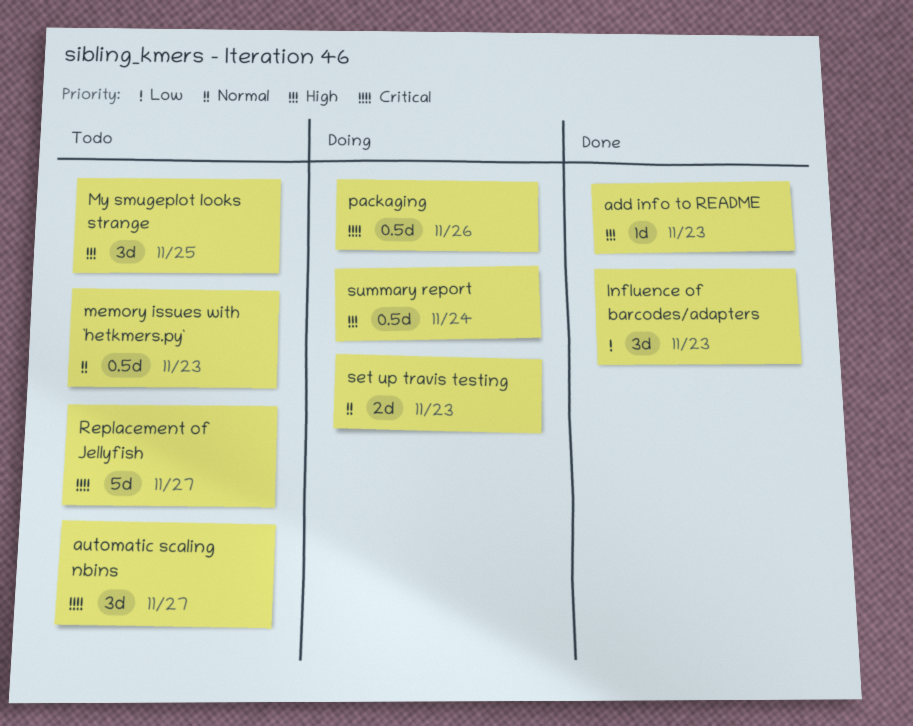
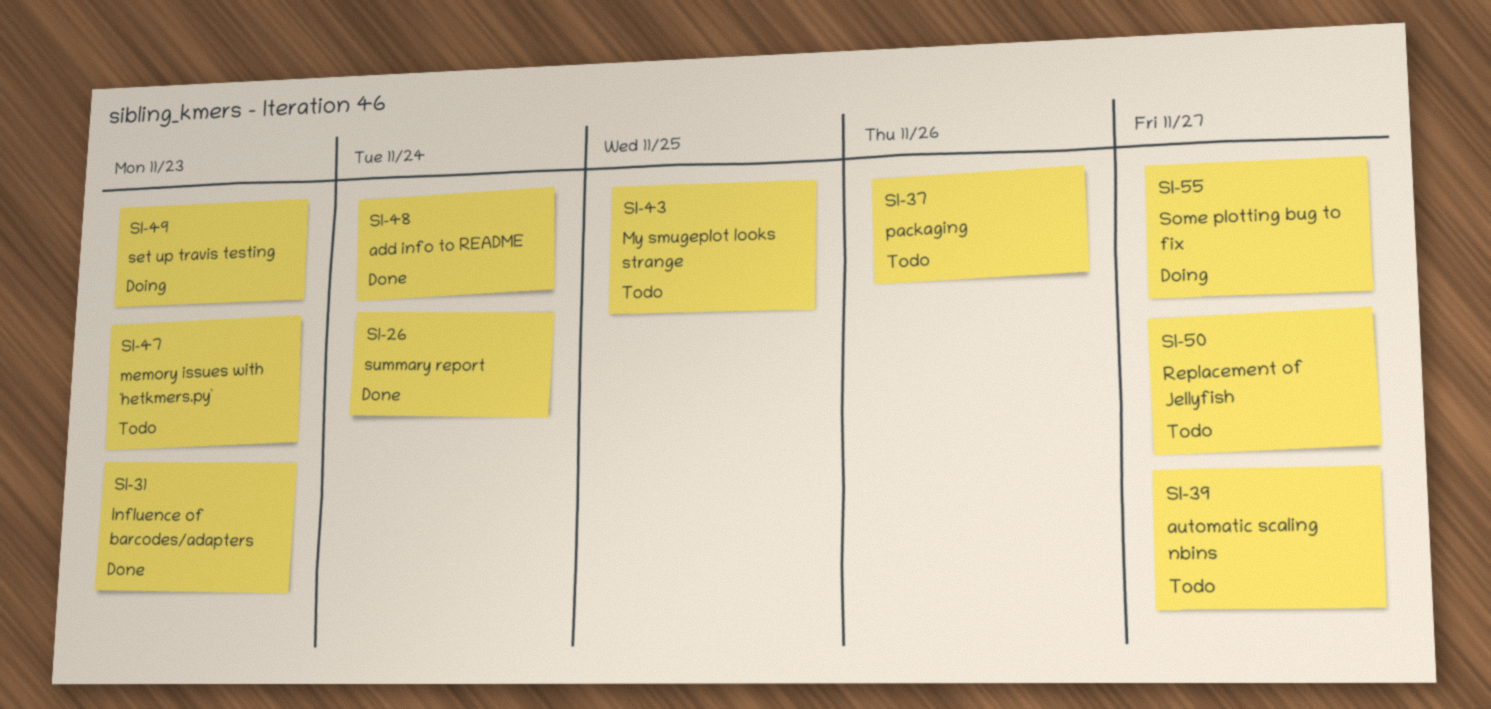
add info to README, due: Nov 23 -> Nov 24
packaging, status: Doing -> Todo
Some plotting bug to fix: none -> present
summary report, status: Doing -> Done

